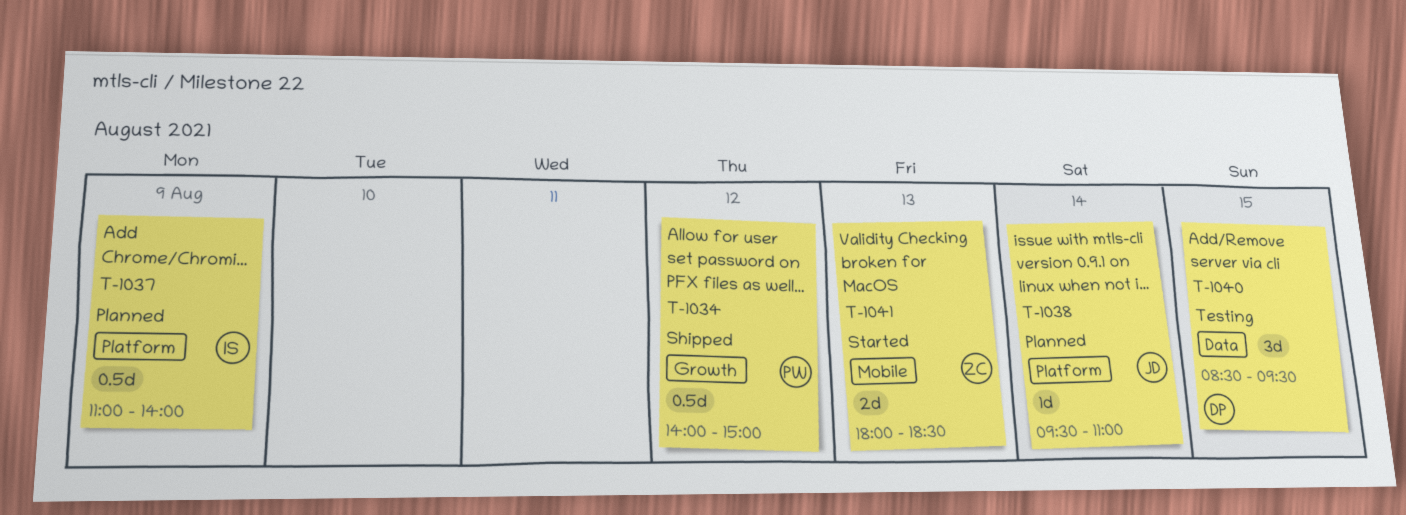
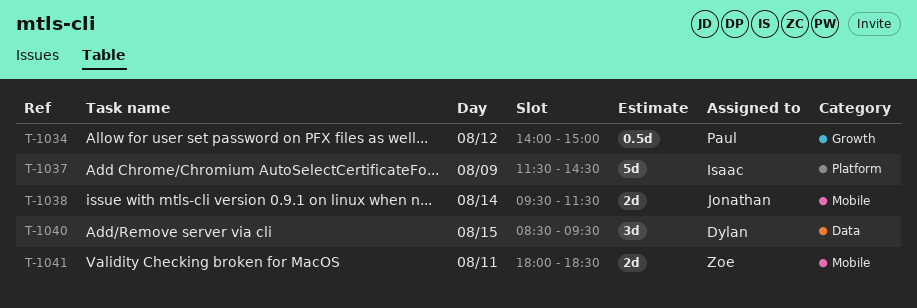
T-1037, estimate: 0.5d -> 5d
T-1037, begins: 11:00 -> 11:30
T-1037, ends: 14:00 -> 14:30
T-1038, label: Platform -> Mobile
T-1038, estimate: 1d -> 2d
T-1038, ends: 11:00 -> 11:30
T-1041, day: Aug 13 -> Aug 11

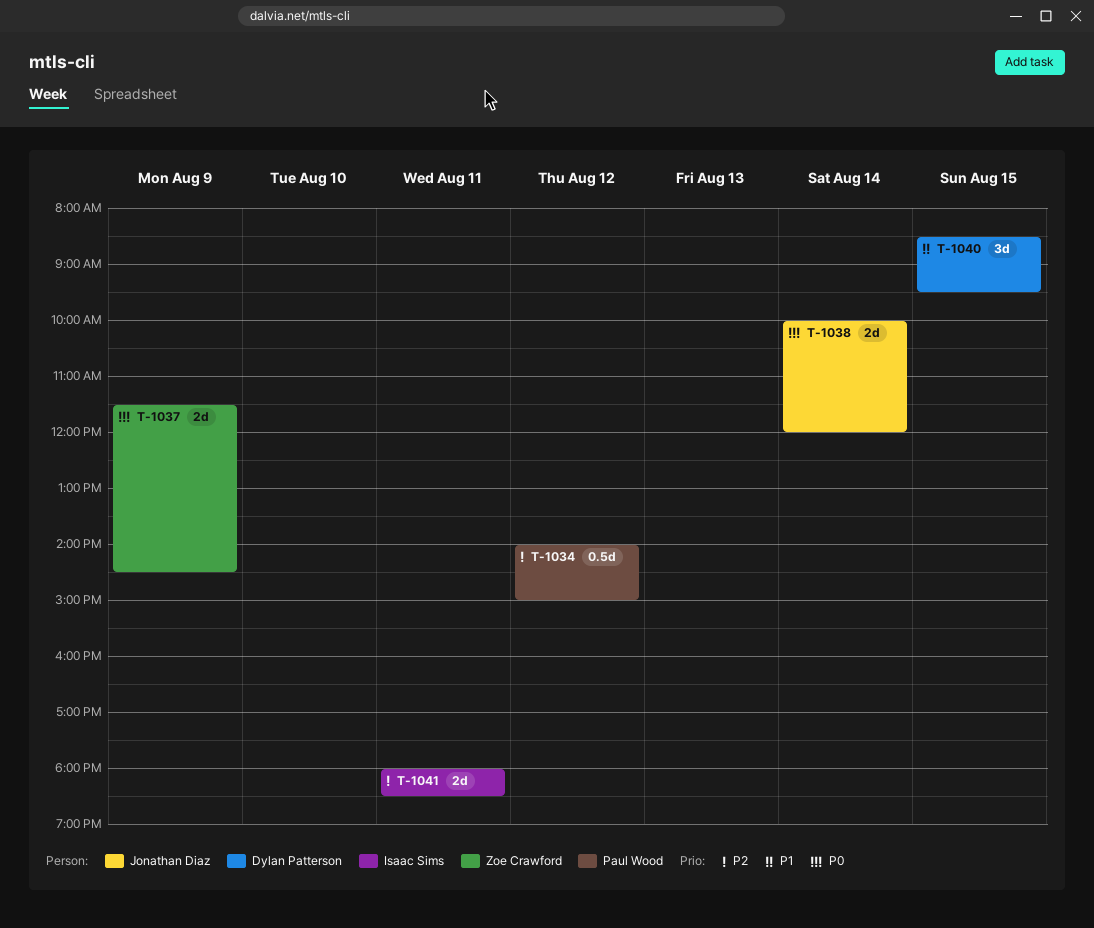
T-1037, owner: Isaac Sims -> Zoe Crawford
T-1037, estimate: 5d -> 2d
T-1038, begins: 09:30 -> 10:00
T-1038, ends: 11:30 -> 12:00
T-1041, owner: Zoe Crawford -> Isaac Sims

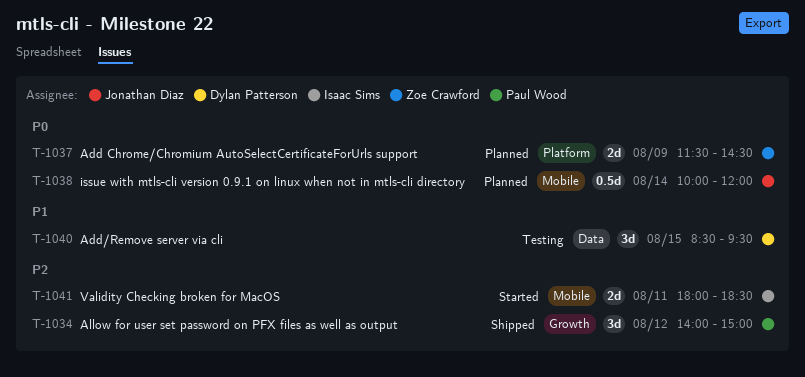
T-1034, estimate: 0.5d -> 3d
T-1038, estimate: 2d -> 0.5d

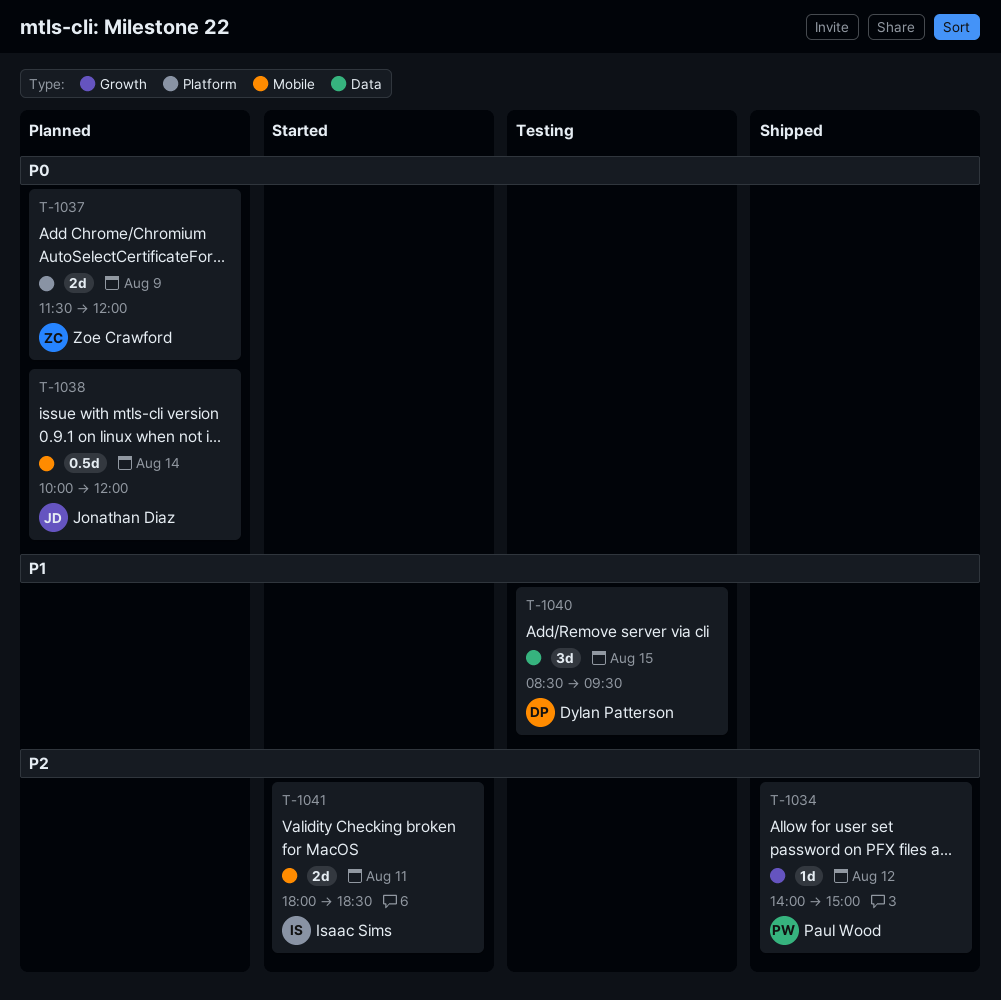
T-1034, estimate: 3d -> 1d
T-1037, ends: 14:30 -> 12:00

